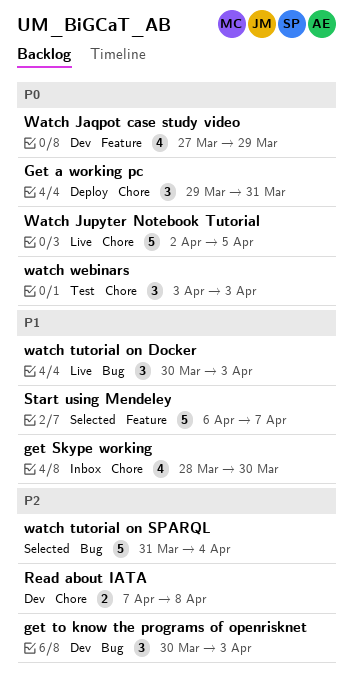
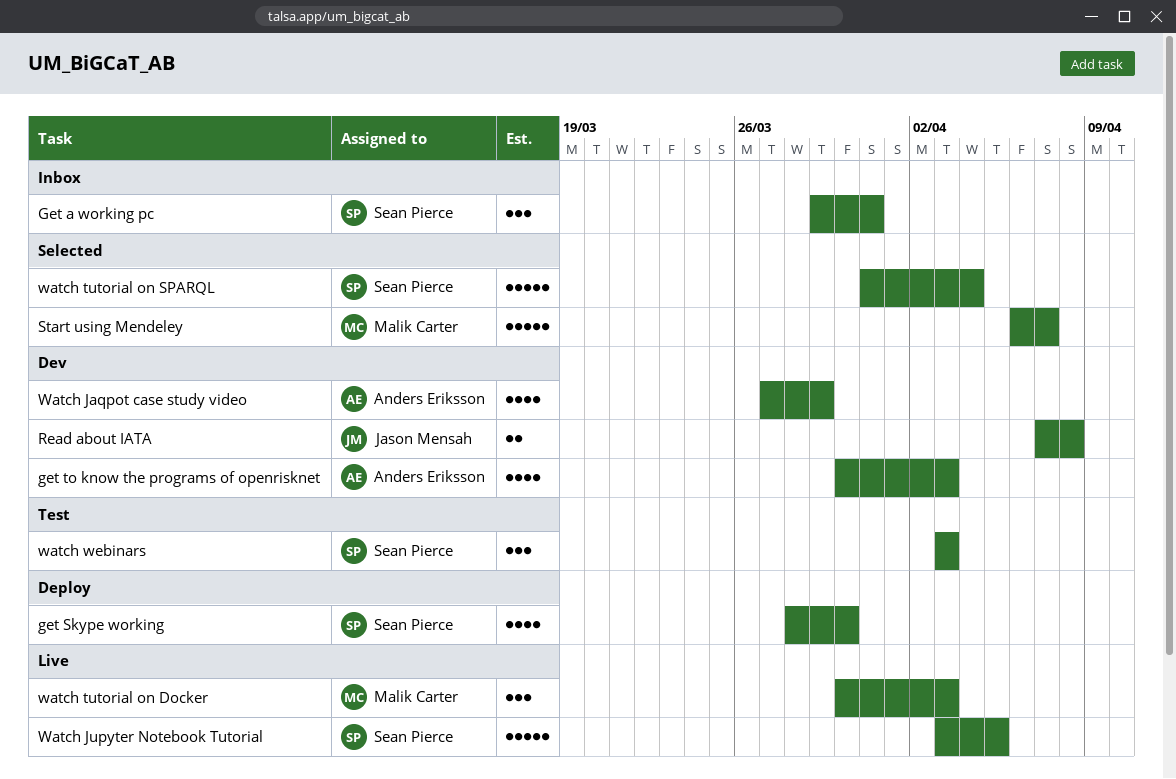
Get a working pc, status: Deploy -> Inbox
get Skype working, status: Inbox -> Deploy
get to know the programs of openrisknet, estimate: 3 -> 4
Watch Jupyter Notebook Tutorial, start: Apr 2 -> Apr 3

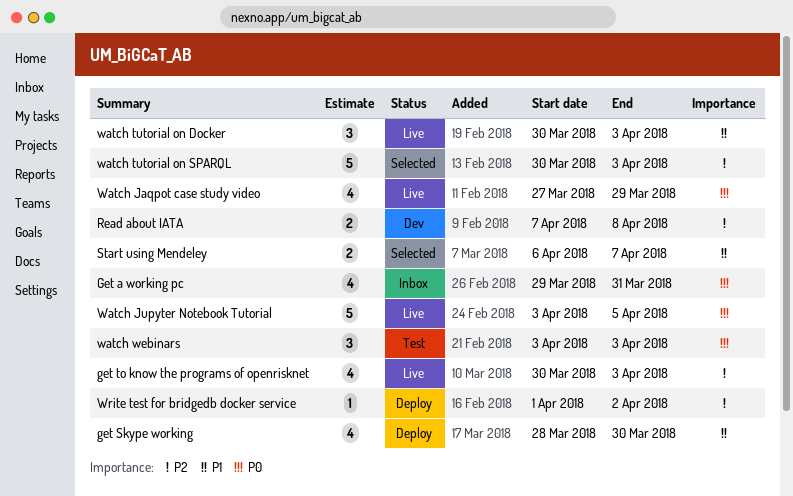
Get a working pc, estimate: 3 -> 4
get to know the programs of openrisknet, status: Dev -> Live
Start using Mendeley, estimate: 5 -> 2
Watch Jaqpot case study video, status: Dev -> Live
watch tutorial on SPARQL, start: Mar 31 -> Mar 30
watch tutorial on SPARQL, due: Apr 4 -> Apr 3
Write test for bridgedb docker service: none -> present

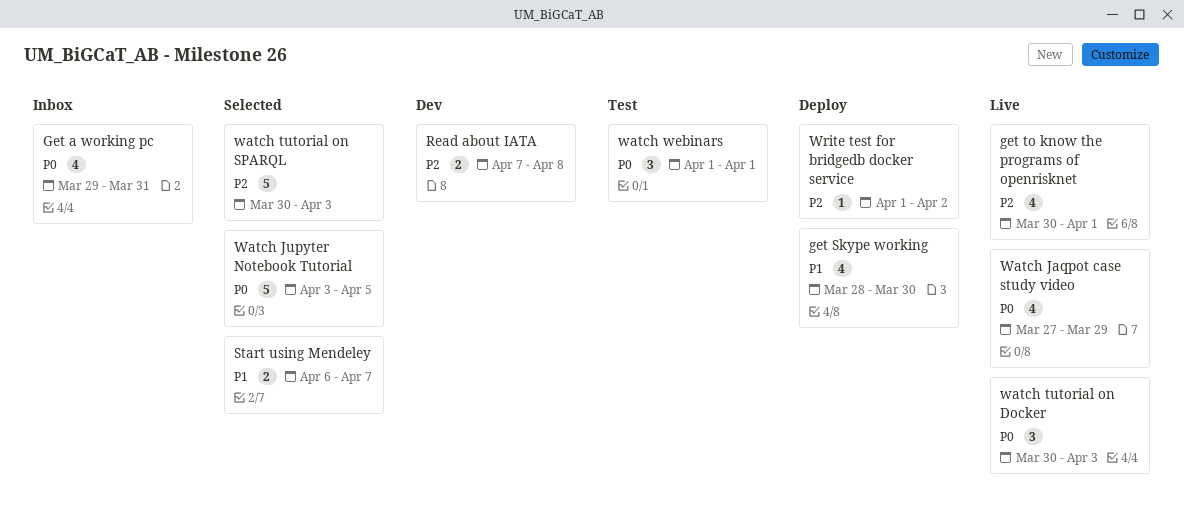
get to know the programs of openrisknet, due: Apr 3 -> Apr 1
Watch Jupyter Notebook Tutorial, status: Live -> Selected
watch tutorial on Docker, priority: P1 -> P0
watch webinars, start: Apr 3 -> Apr 1
watch webinars, due: Apr 3 -> Apr 1

